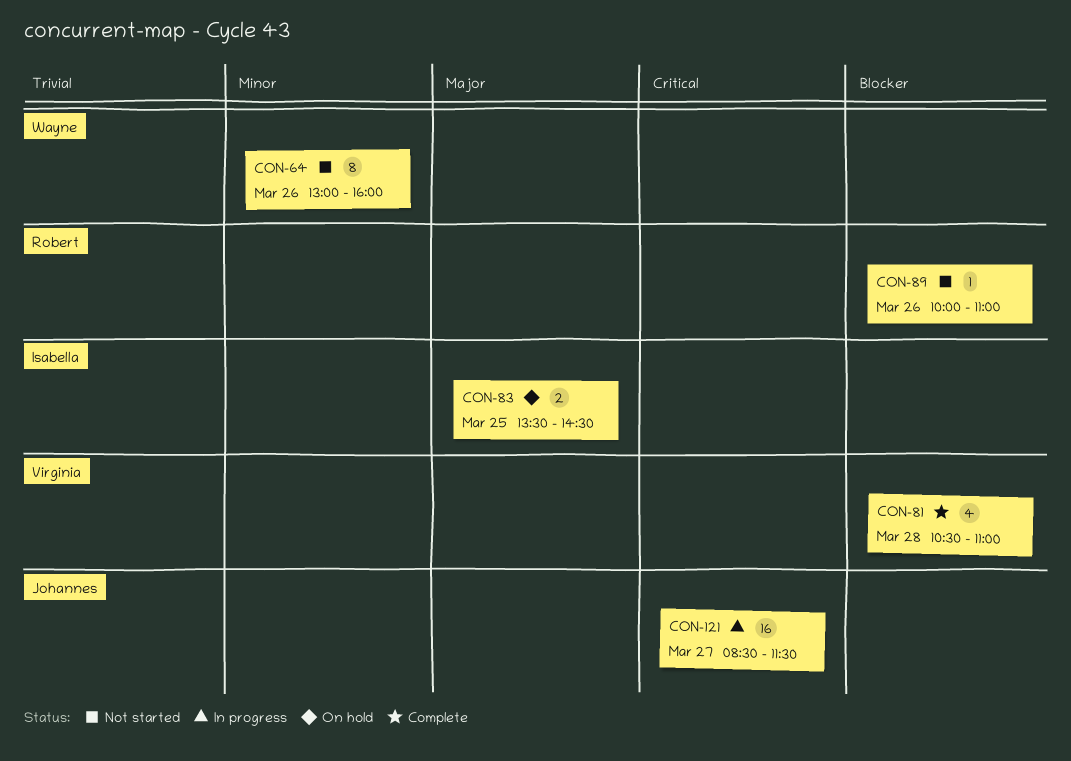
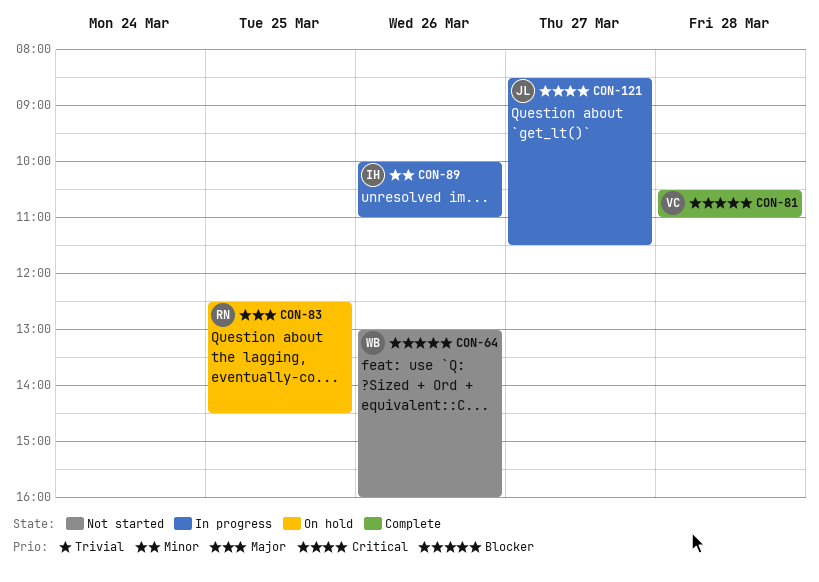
CON-64, priority: Minor -> Blocker
CON-83, owner: Isabella -> Robert
CON-83, begins: 13:30 -> 12:30
CON-89, status: Not started -> In progress
CON-89, owner: Robert -> Isabella
CON-89, priority: Blocker -> Minor

